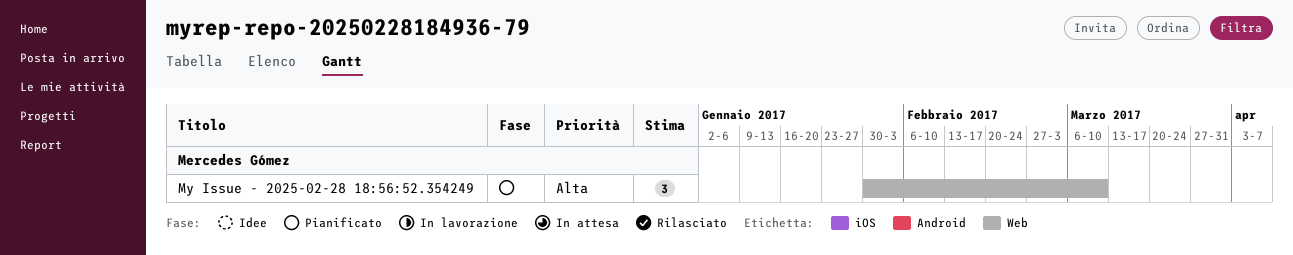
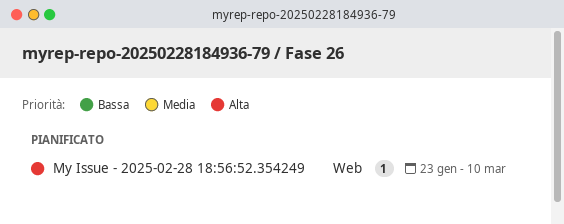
My Issue - 2025-02-28 18:56:52.354249, estimate: 3 -> 1
My Issue - 2025-02-28 18:56:52.354249, start: Jan 30 -> Jan 23

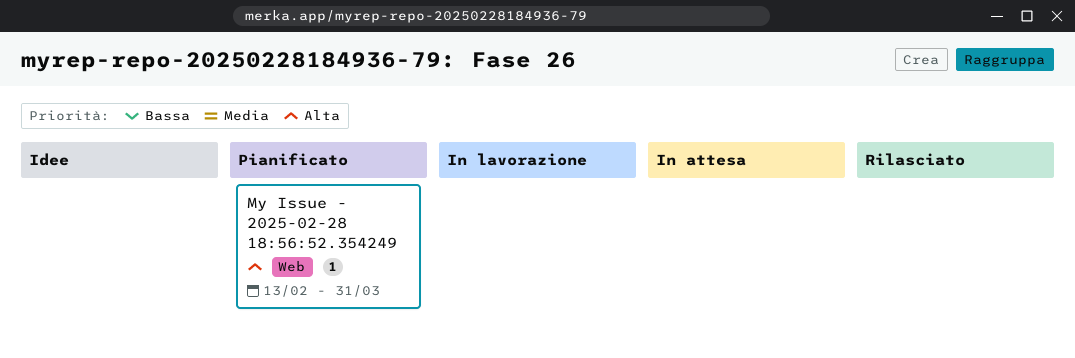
My Issue - 2025-02-28 18:56:52.354249, start: Jan 23 -> Feb 13
My Issue - 2025-02-28 18:56:52.354249, due: Mar 10 -> Mar 31

